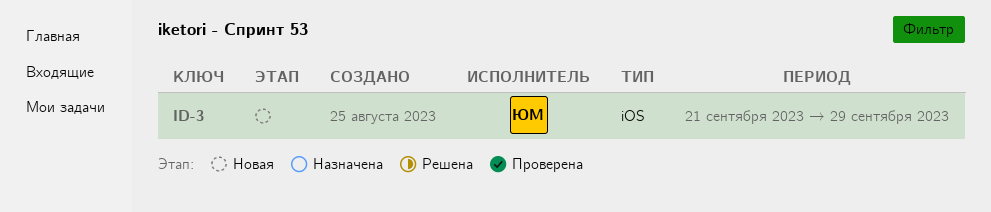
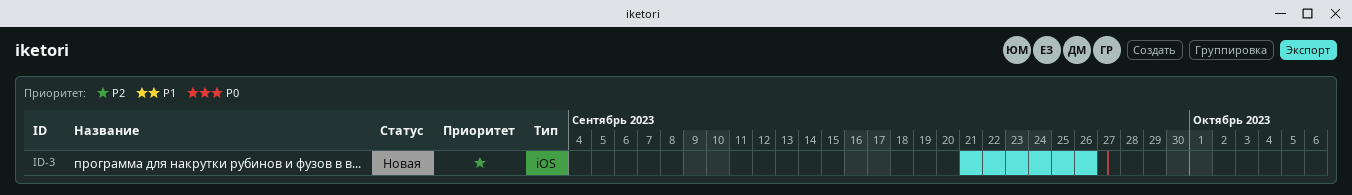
ID-3, due: Sep 29 -> Sep 26

